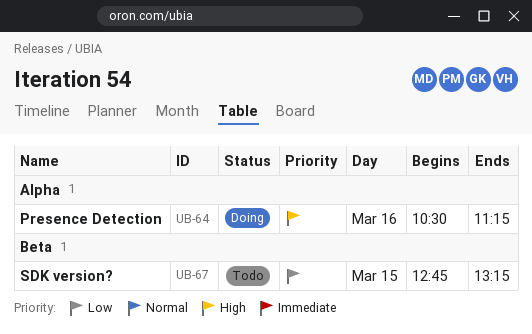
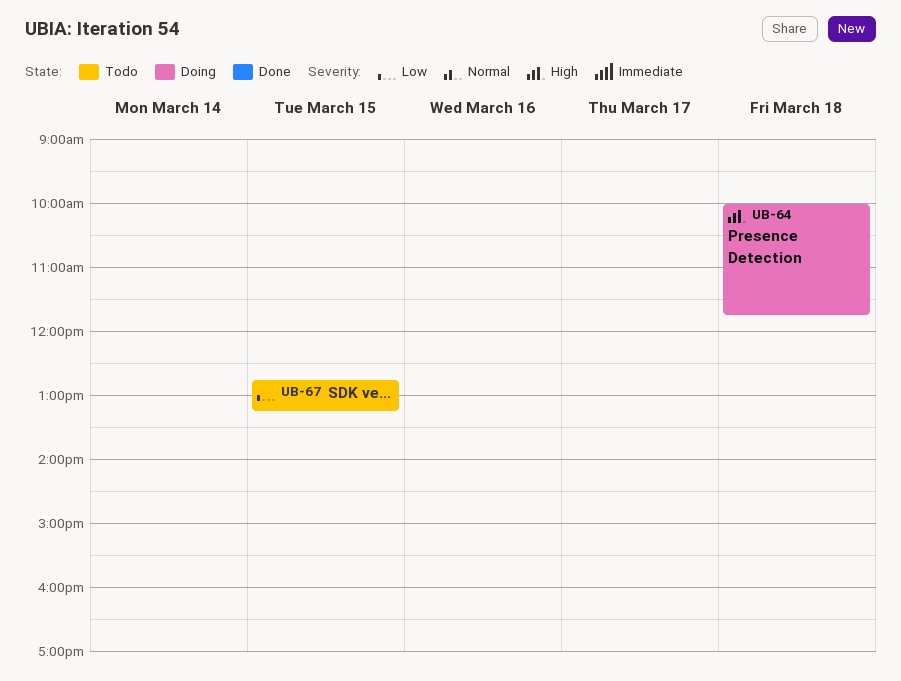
UB-64, day: Mar 16 -> Mar 18
UB-64, begins: 10:30 -> 10:00
UB-64, ends: 11:15 -> 11:45

